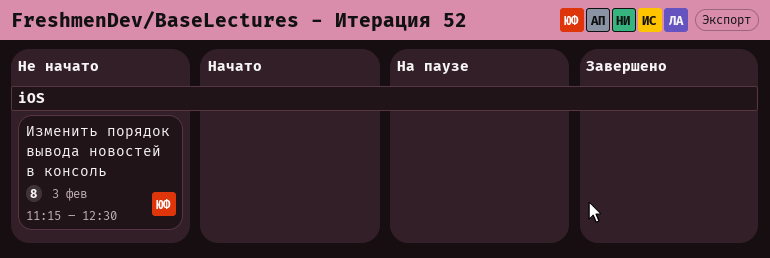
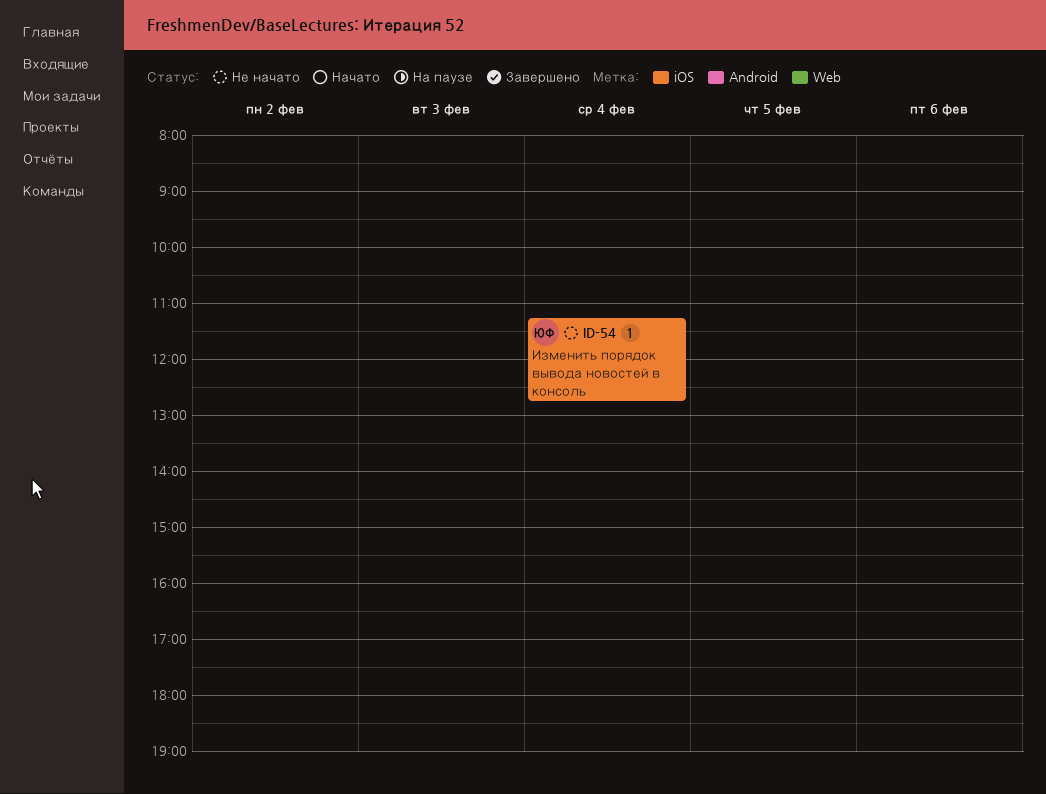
Изменить порядок вывода новостей в консоль, estimate: 8 -> 1
Изменить порядок вывода новостей в консоль, day: Feb 3 -> Feb 4
Изменить порядок вывода новостей в консоль, ends: 12:30 -> 12:45

